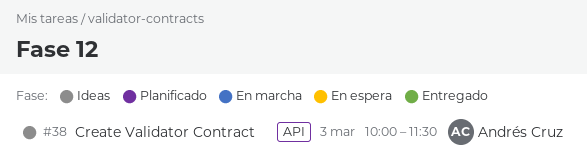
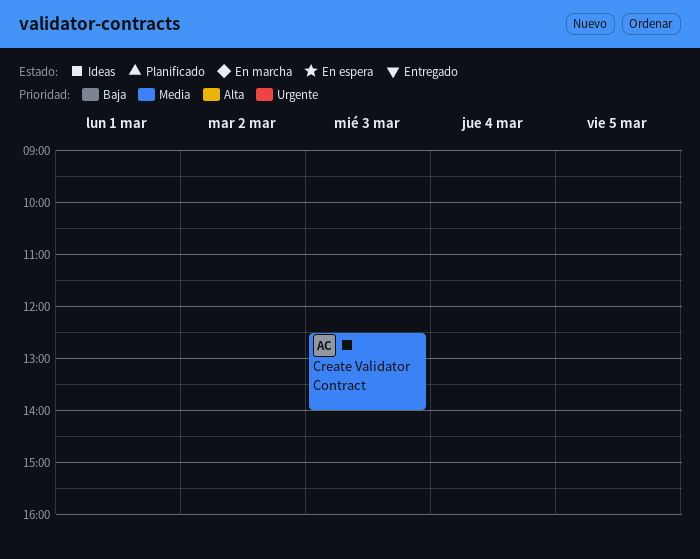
Create Validator Contract, begins: 10:00 -> 12:30
Create Validator Contract, ends: 11:30 -> 14:00

